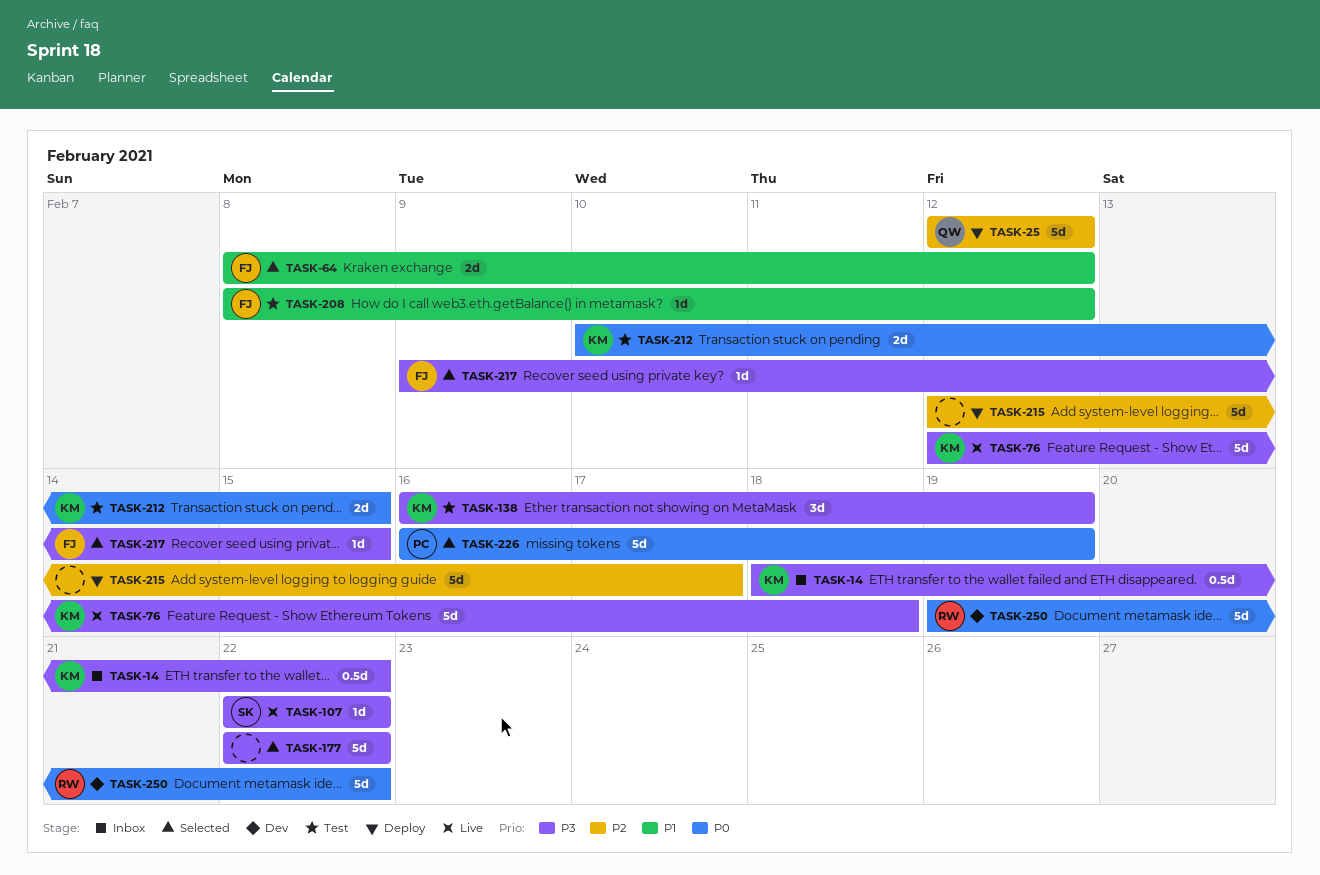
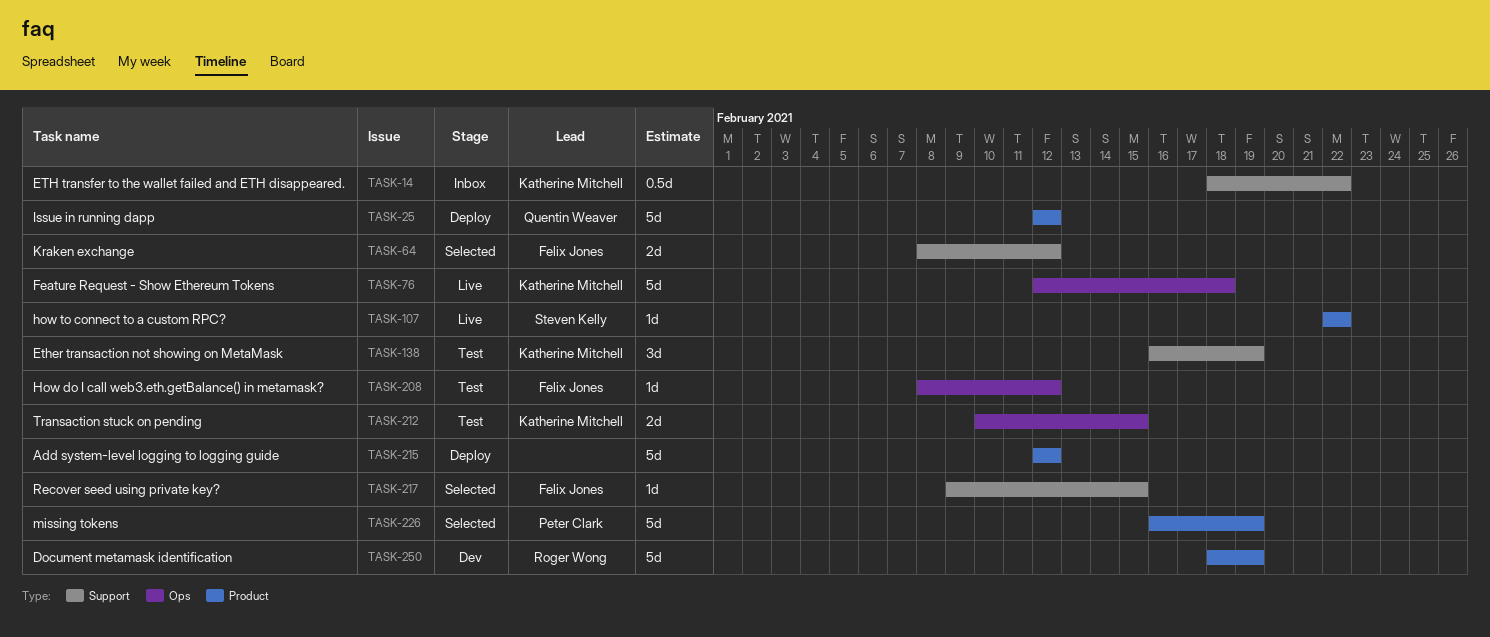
TASK-177: present -> none
TASK-215, due: Feb 17 -> Feb 12
TASK-250, start: Feb 19 -> Feb 18
TASK-250, due: Feb 22 -> Feb 19

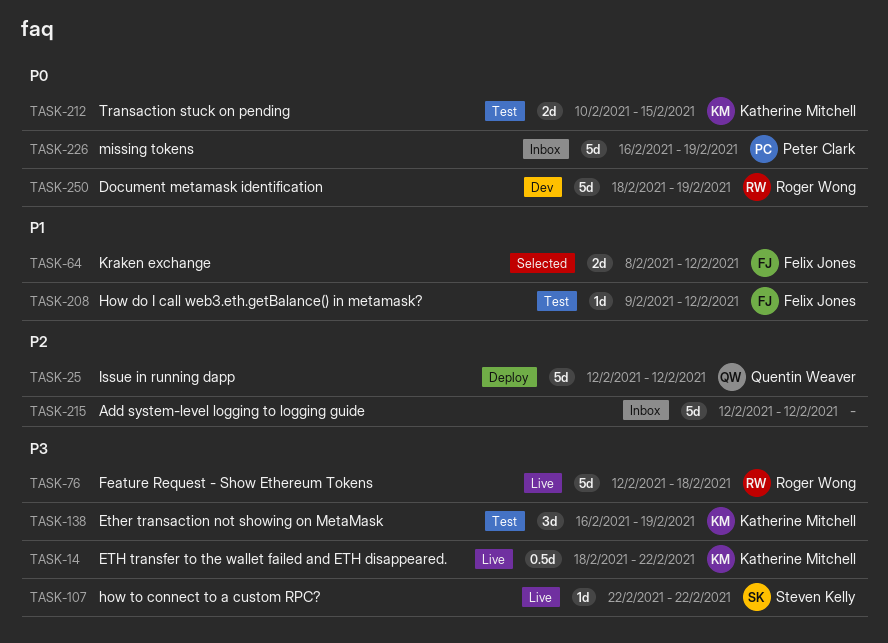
TASK-14, status: Inbox -> Live
TASK-76, owner: Katherine Mitchell -> Roger Wong
TASK-208, start: Feb 8 -> Feb 9
TASK-215, status: Deploy -> Inbox
TASK-217: present -> none
TASK-226, status: Selected -> Inbox

